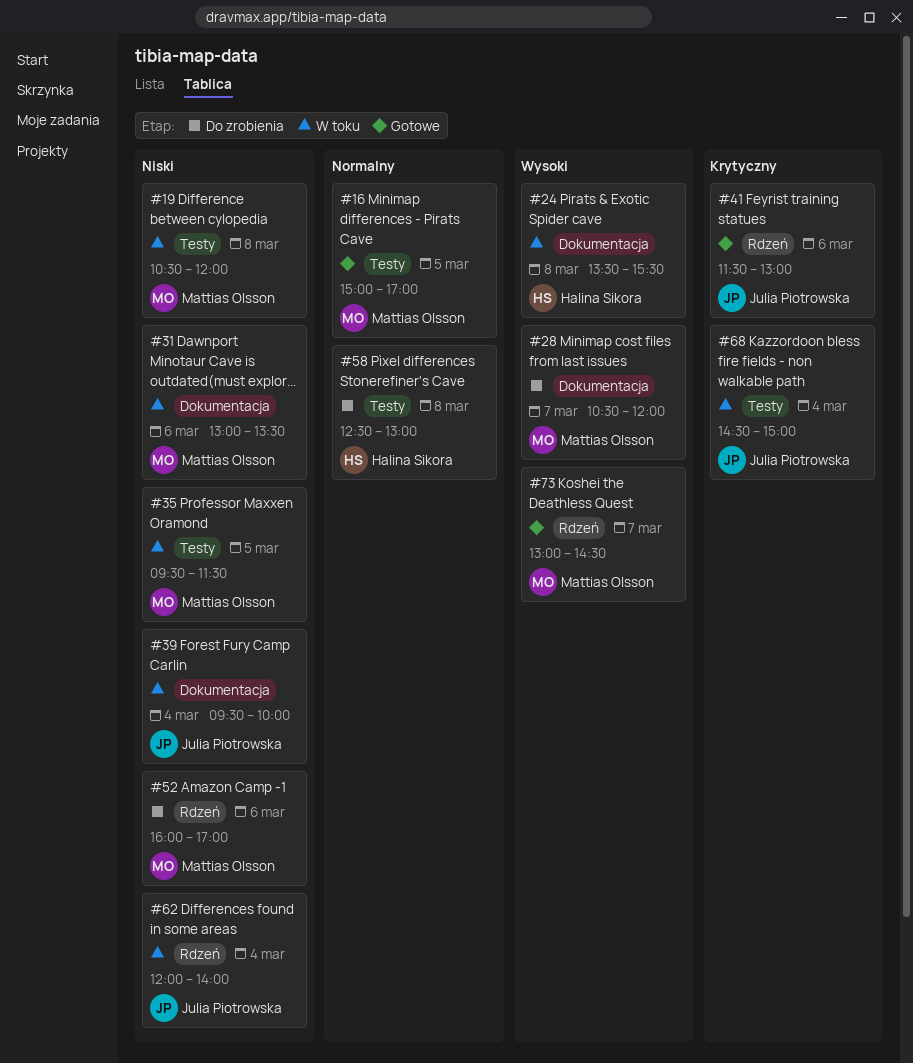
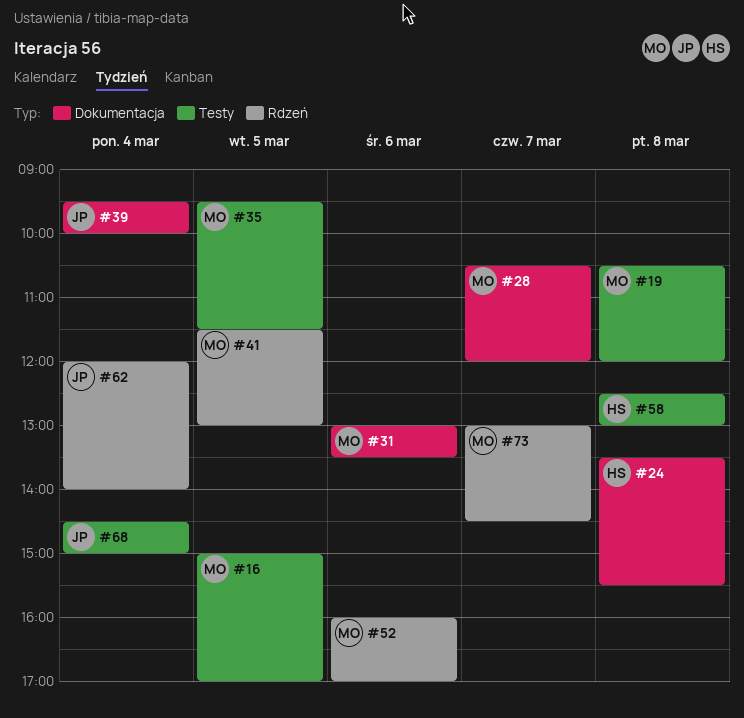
#41, owner: Julia Piotrowska -> Mattias Olsson
#41, day: Mar 6 -> Mar 5

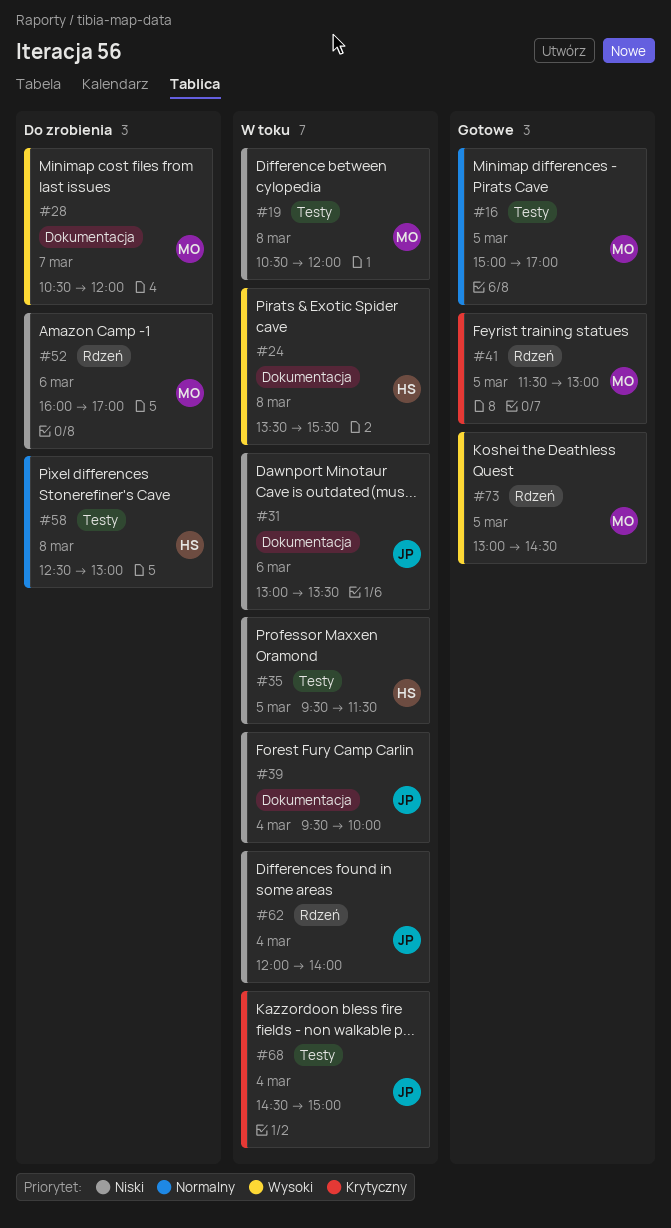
#31, owner: MO -> JP
#35, owner: MO -> HS
#73, day: Mar 7 -> Mar 5

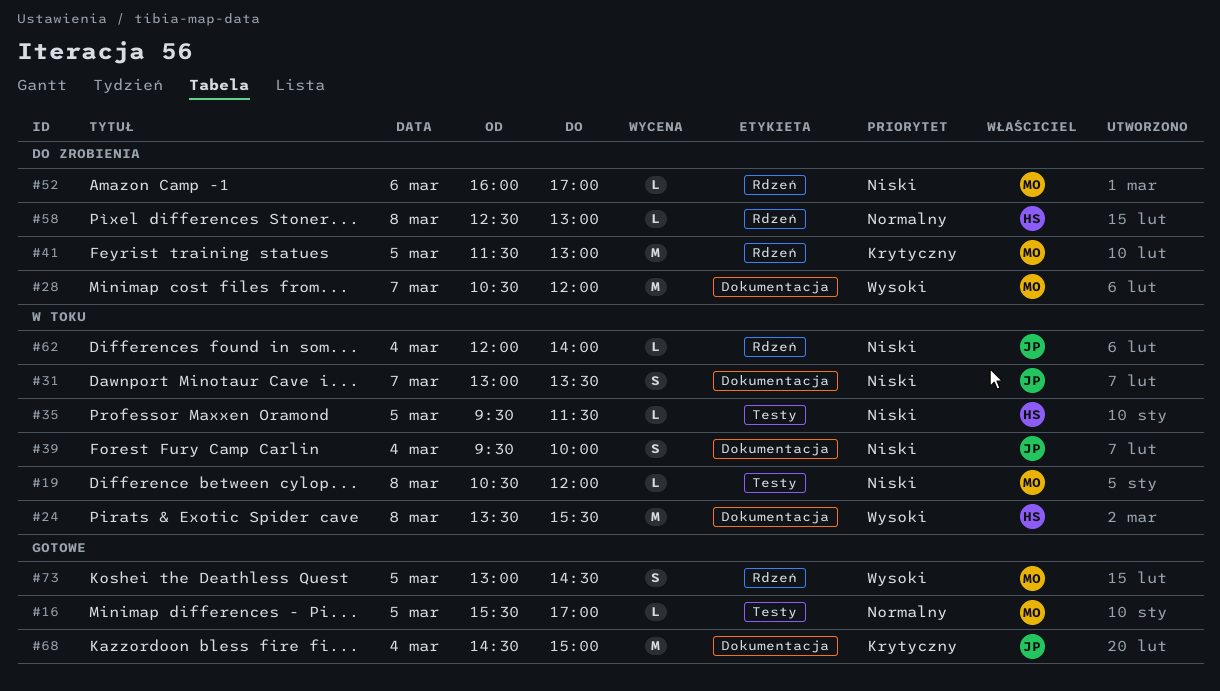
#16, begins: 15:00 -> 15:30
#31, day: Mar 6 -> Mar 7
#41, status: Gotowe -> Do zrobienia
#58, label: Testy -> Rdzeń
#68, status: W toku -> Gotowe
#68, label: Testy -> Dokumentacja

